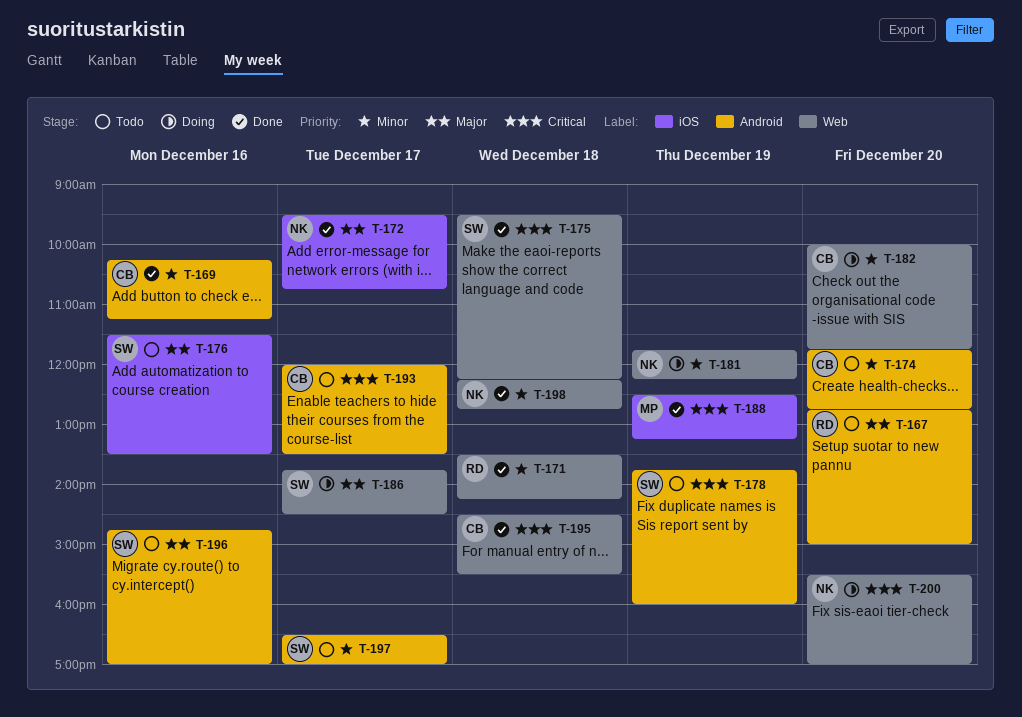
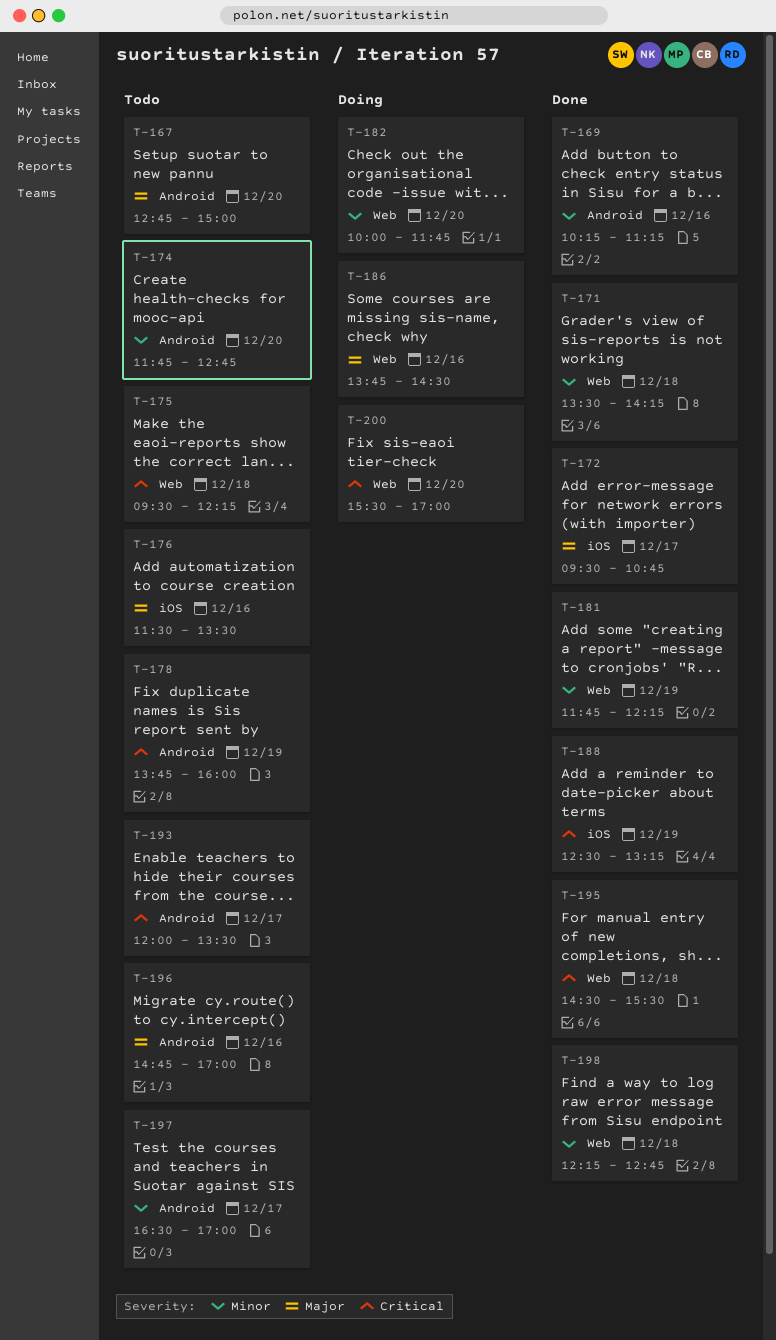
T-175, status: Done -> Todo
T-181, status: Doing -> Done
T-186, day: Dec 17 -> Dec 16

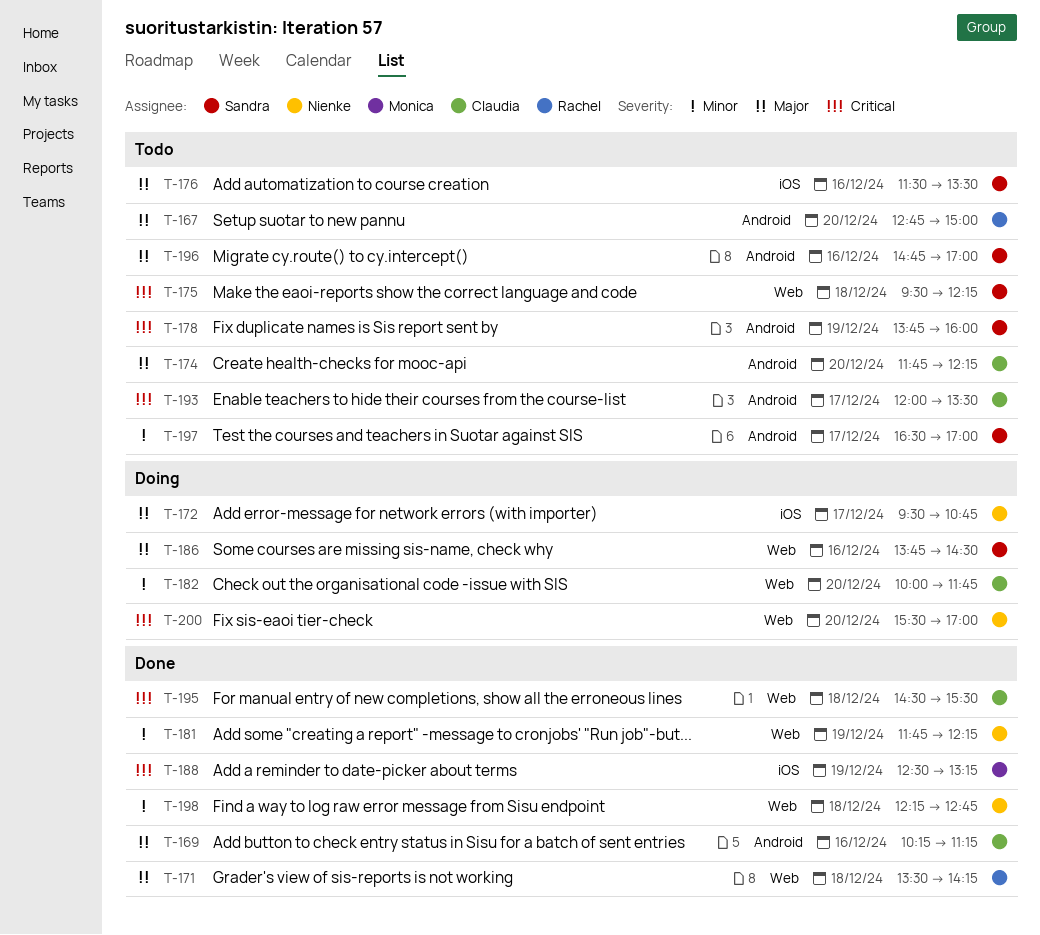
T-169, priority: Minor -> Major
T-171, priority: Minor -> Major
T-172, status: Done -> Doing
T-174, priority: Minor -> Major
T-174, ends: 12:45 -> 12:15

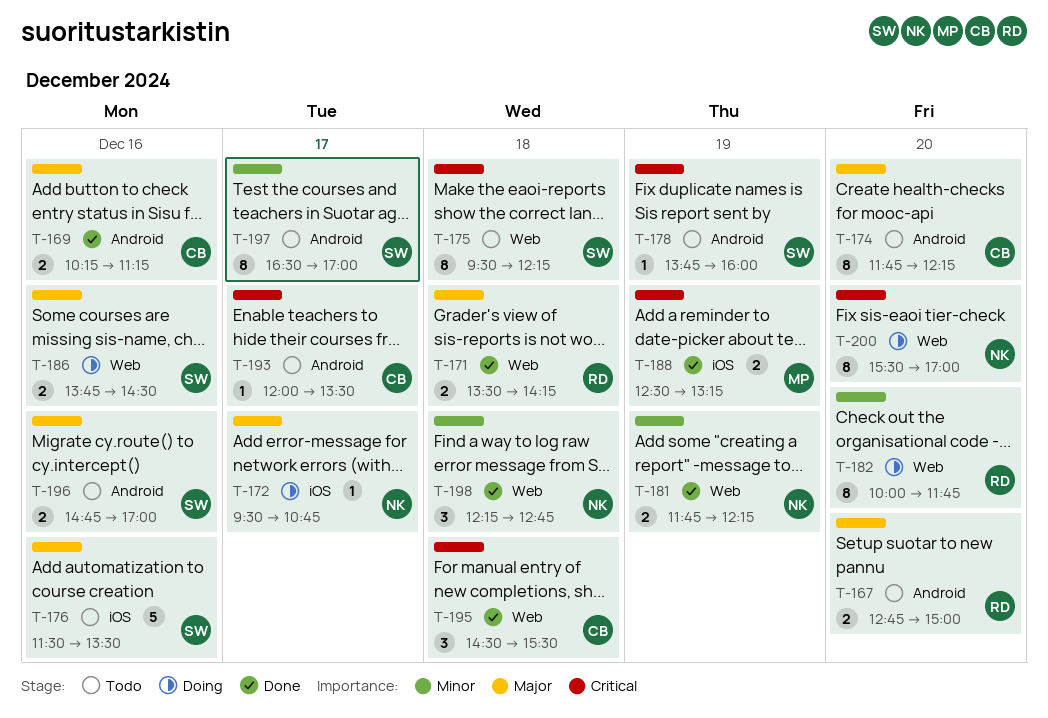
T-182, owner: Claudia -> Rachel

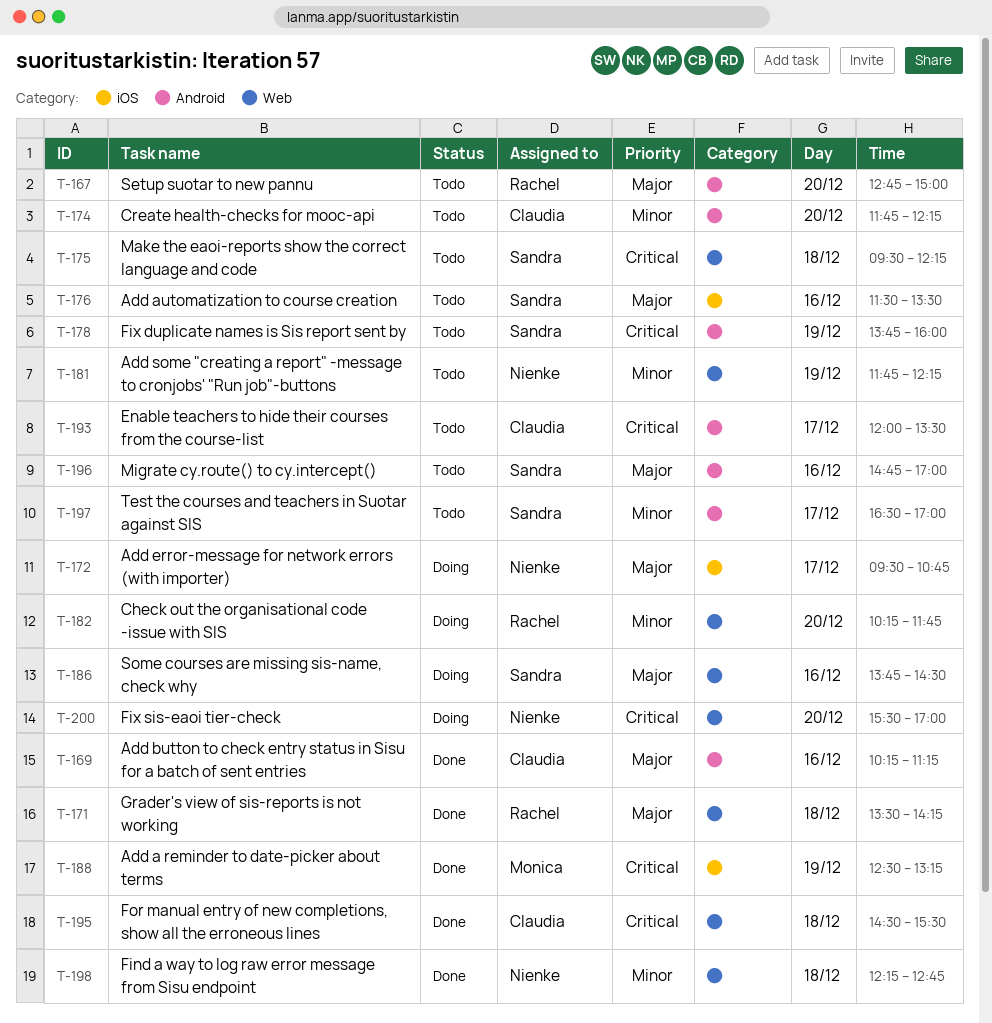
T-174, priority: Major -> Minor
T-181, status: Done -> Todo
T-182, begins: 10:00 -> 10:15

